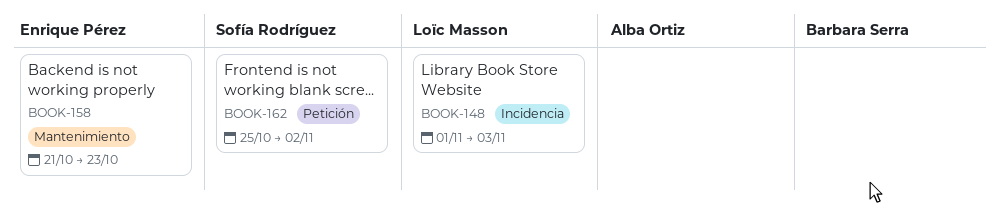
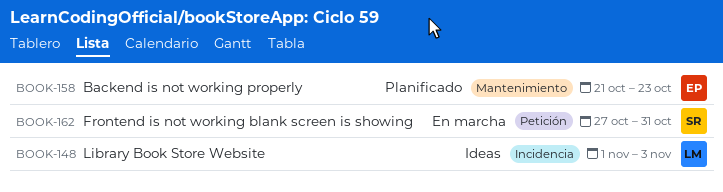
BOOK-162, start: Oct 25 -> Oct 27
BOOK-162, due: Nov 2 -> Oct 31

